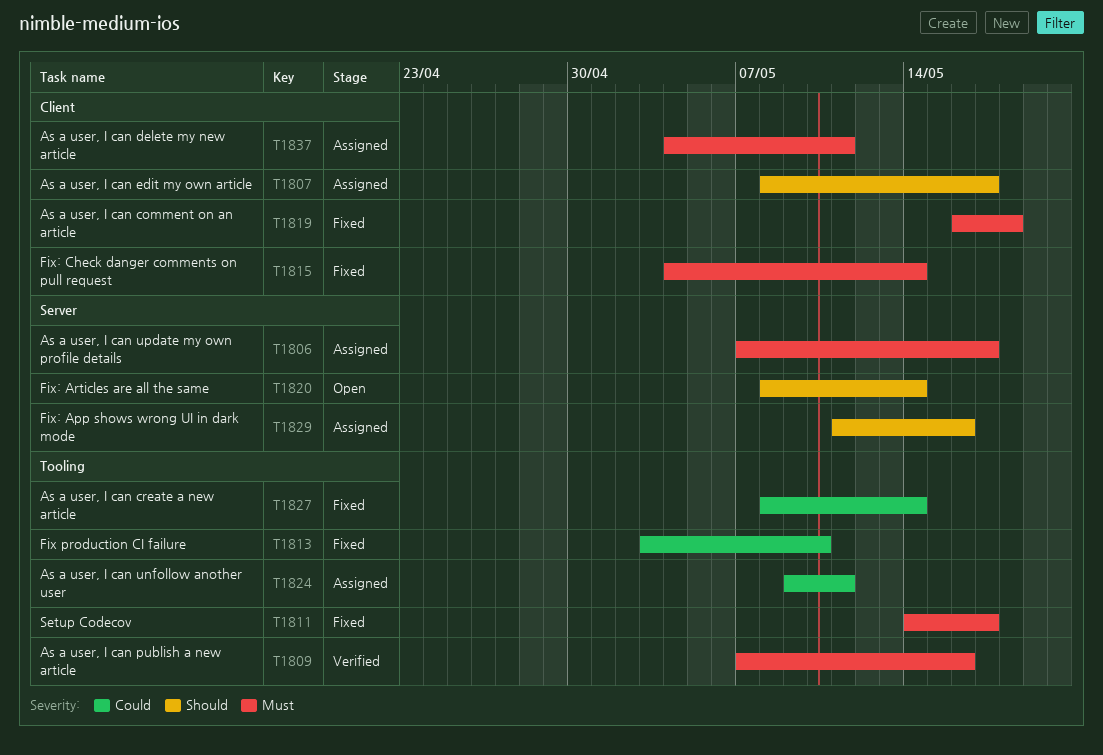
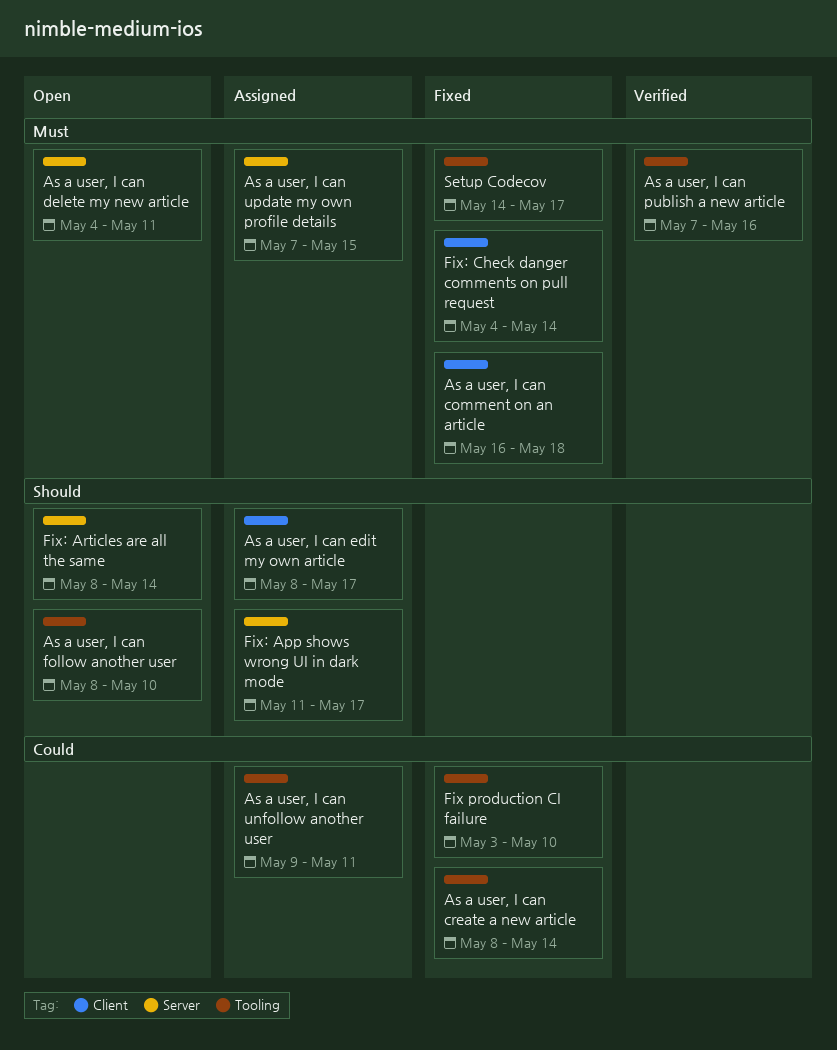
As a user, I can delete my new article, status: Assigned -> Open
As a user, I can delete my new article, label: Client -> Server
As a user, I can follow another user: none -> present
As a user, I can update my own profile details, due: May 17 -> May 15
Fix: App shows wrong UI in dark mode, due: May 16 -> May 17

